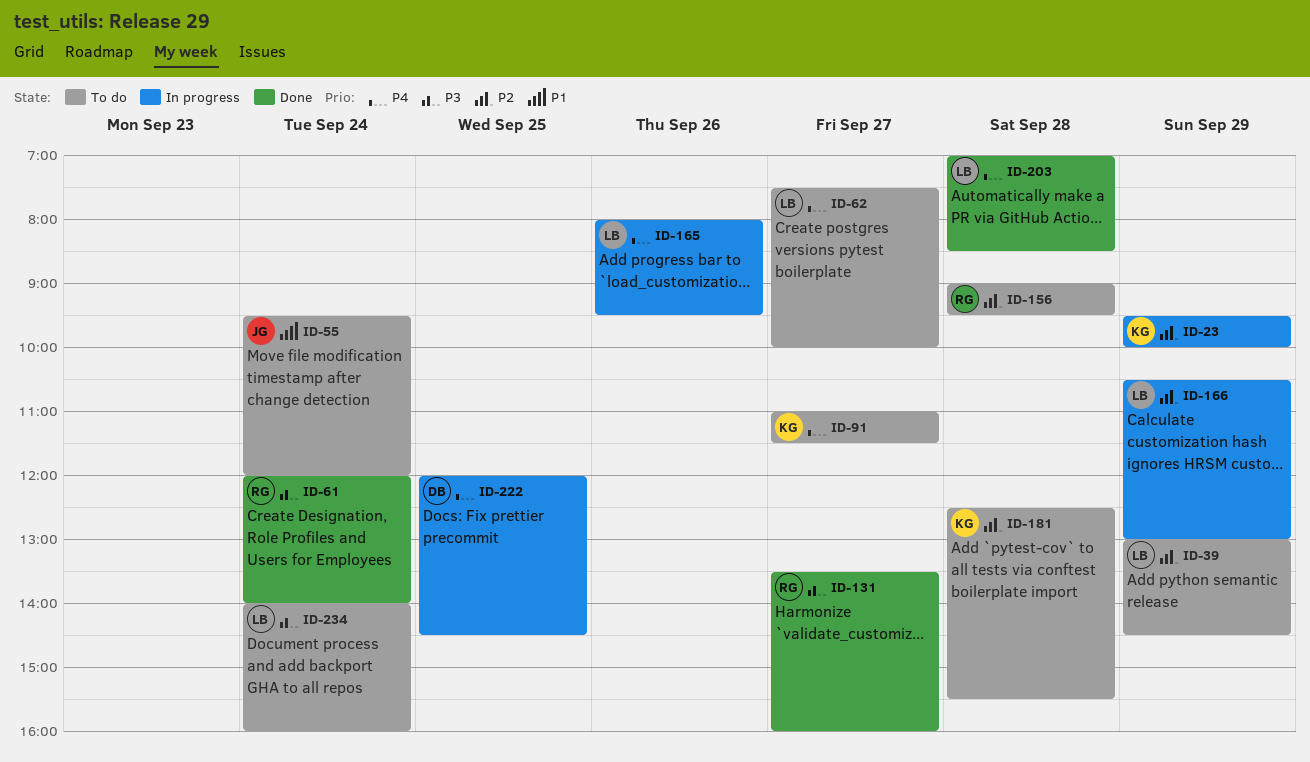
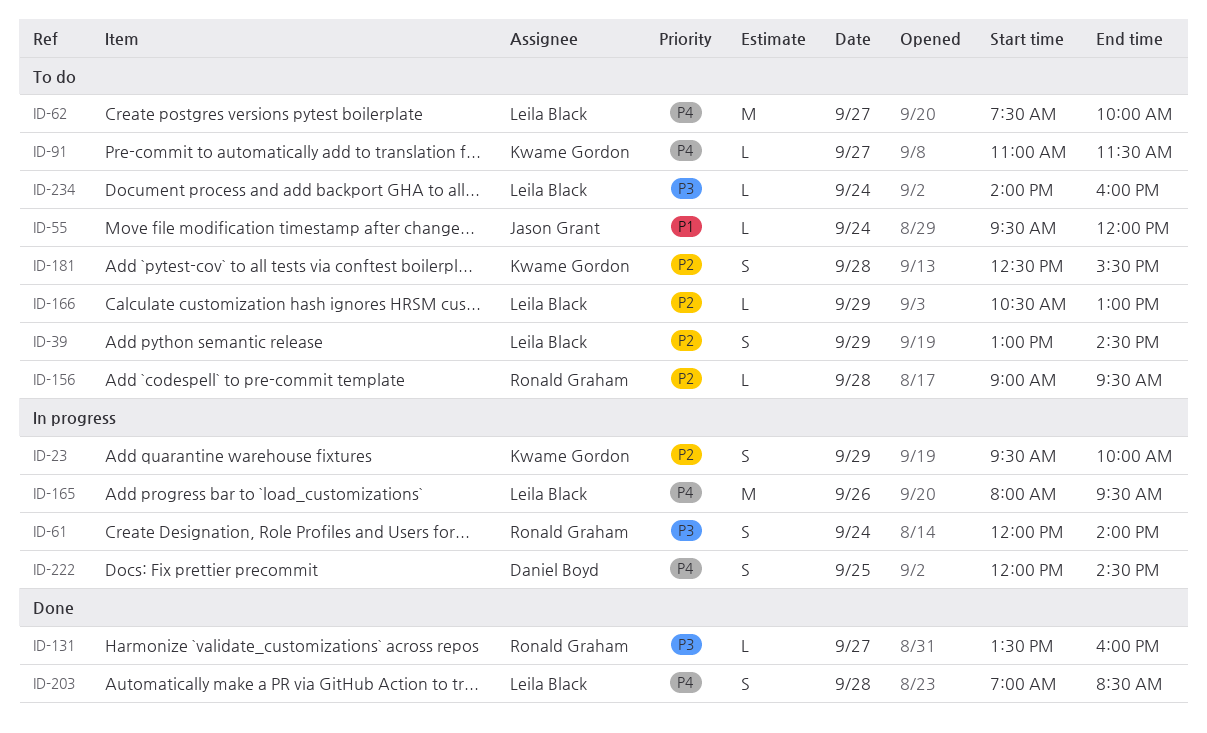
ID-61, status: Done -> In progress
ID-166, status: In progress -> To do

